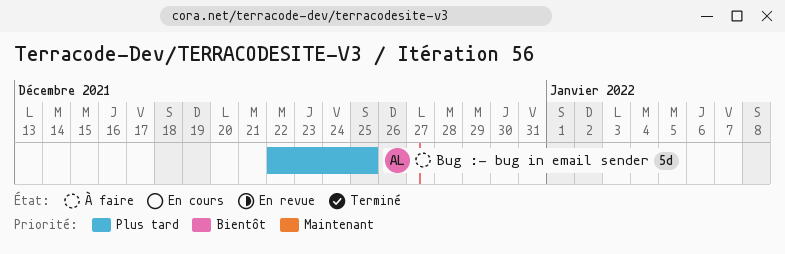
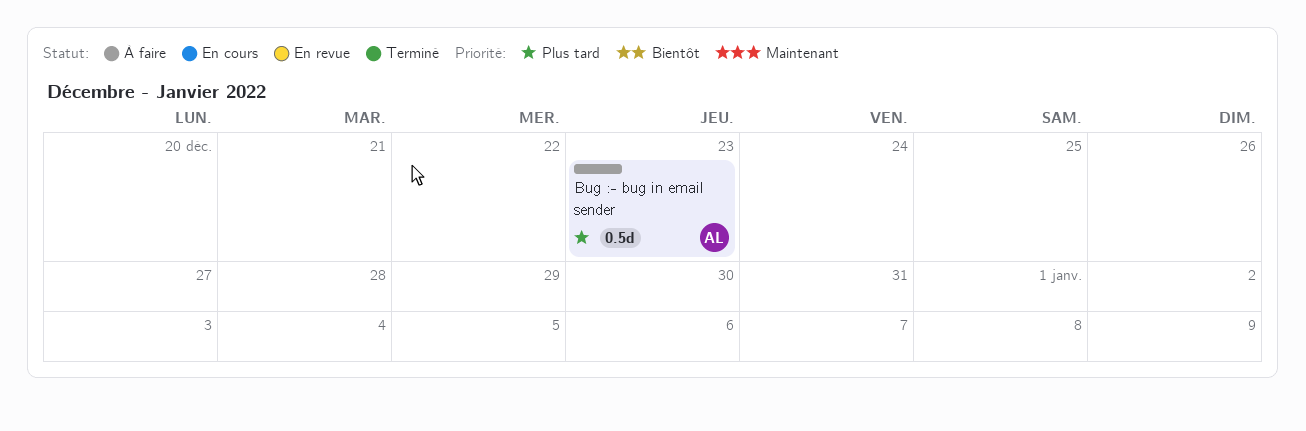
Bug :- bug in email sender, estimate: 5d -> 0.5d
Bug :- bug in email sender, due: Dec 25 -> Dec 23

